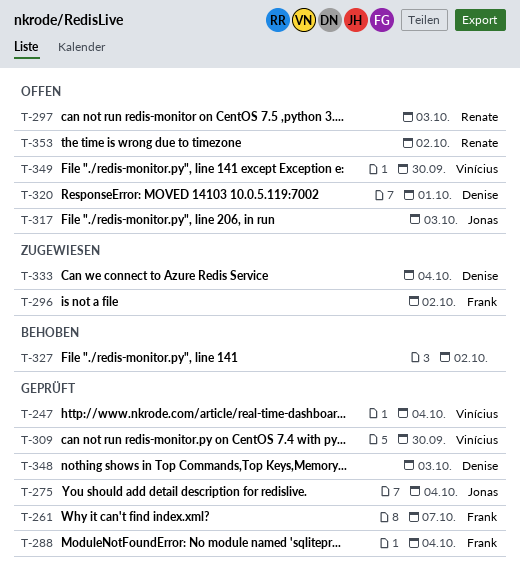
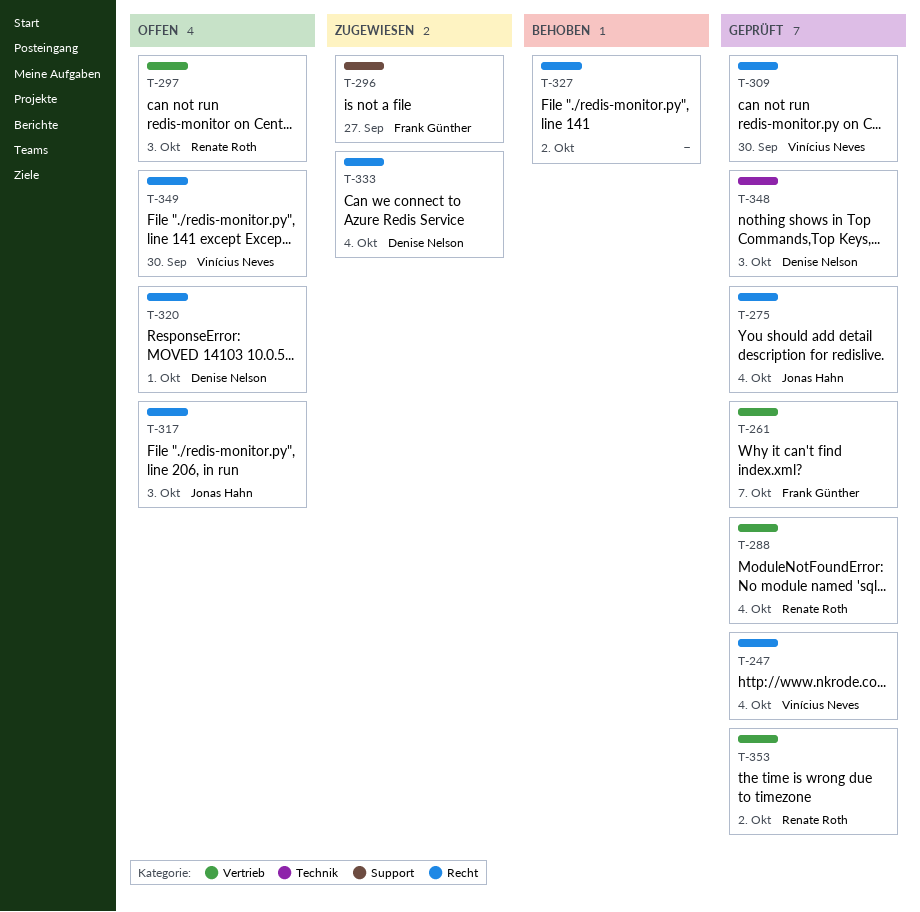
T-288, owner: Frank Günther -> Renate Roth
T-296, due: Oct 2 -> Sep 27
T-353, status: Offen -> Geprüft

